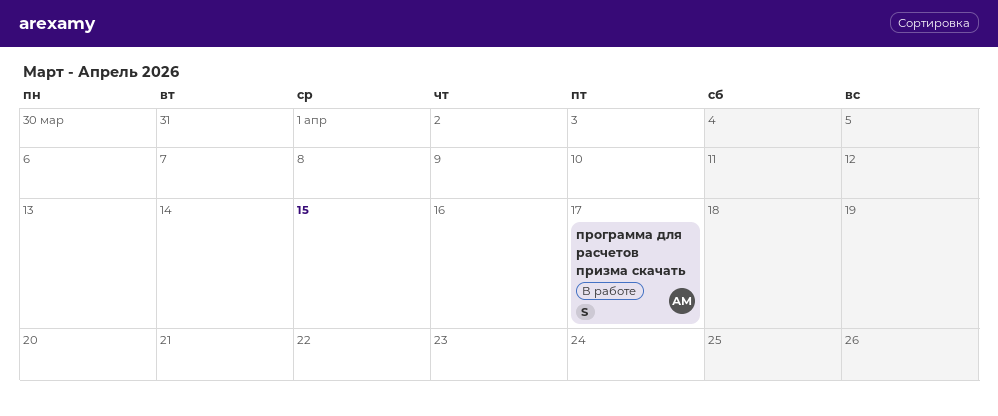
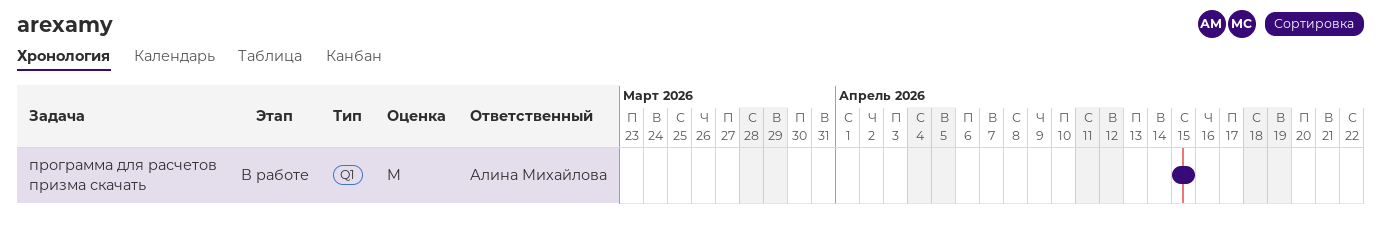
программа для расчетов призма скачать, estimate: S -> M
программа для расчетов призма скачать, due: Apr 17 -> Apr 15

